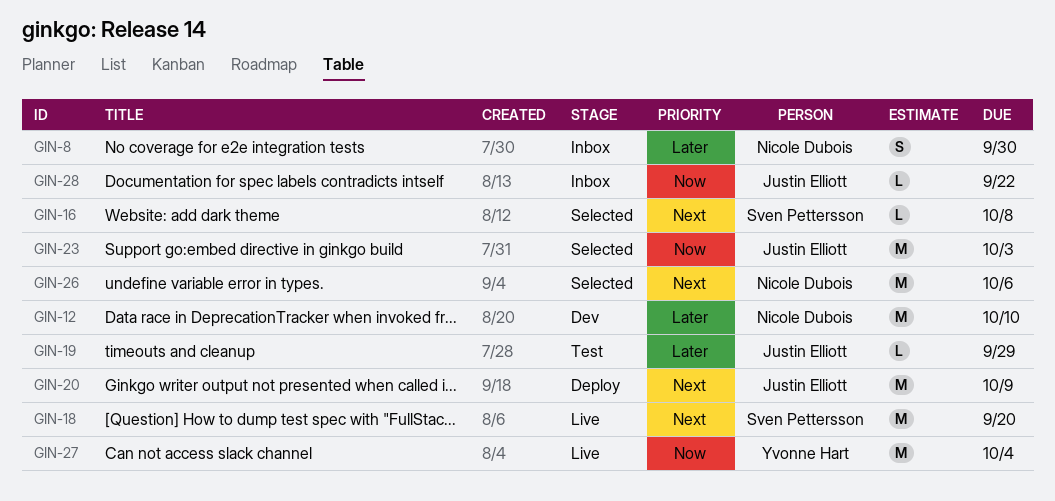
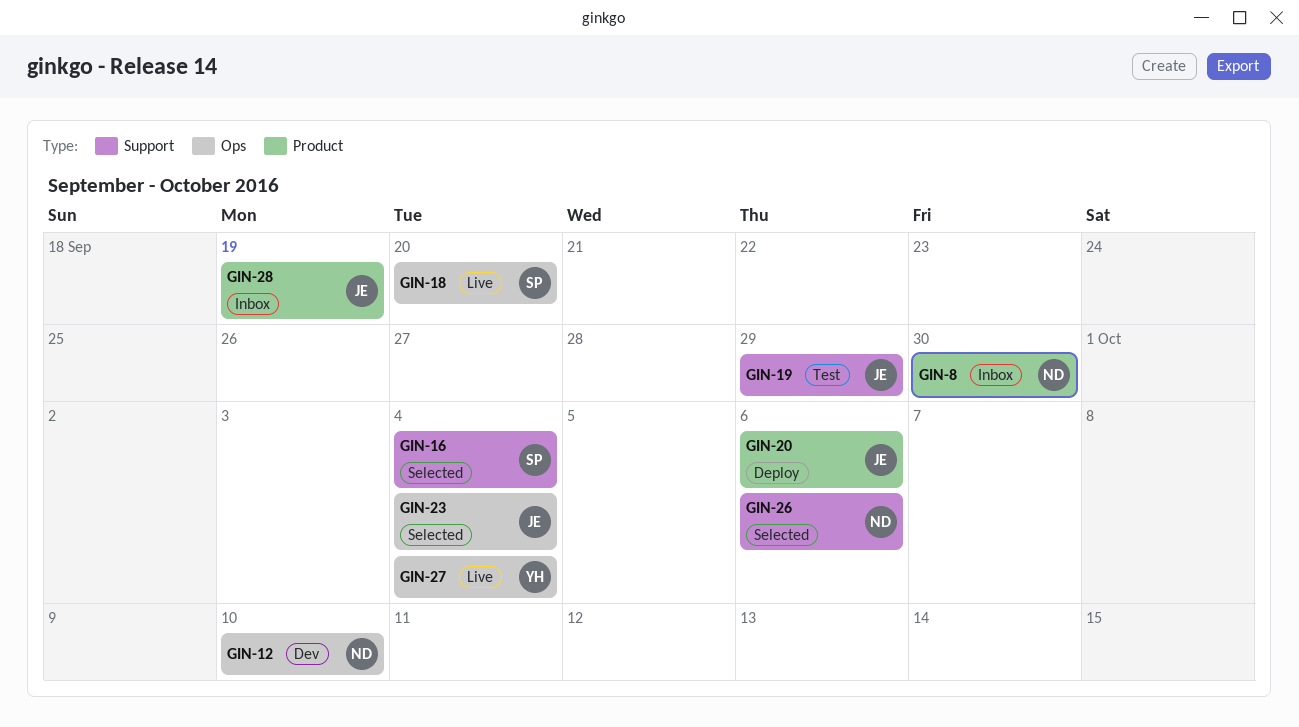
GIN-16, due: Oct 8 -> Oct 4
GIN-20, due: Oct 9 -> Oct 6
GIN-23, due: Oct 3 -> Oct 4
GIN-28, due: Sep 22 -> Sep 19

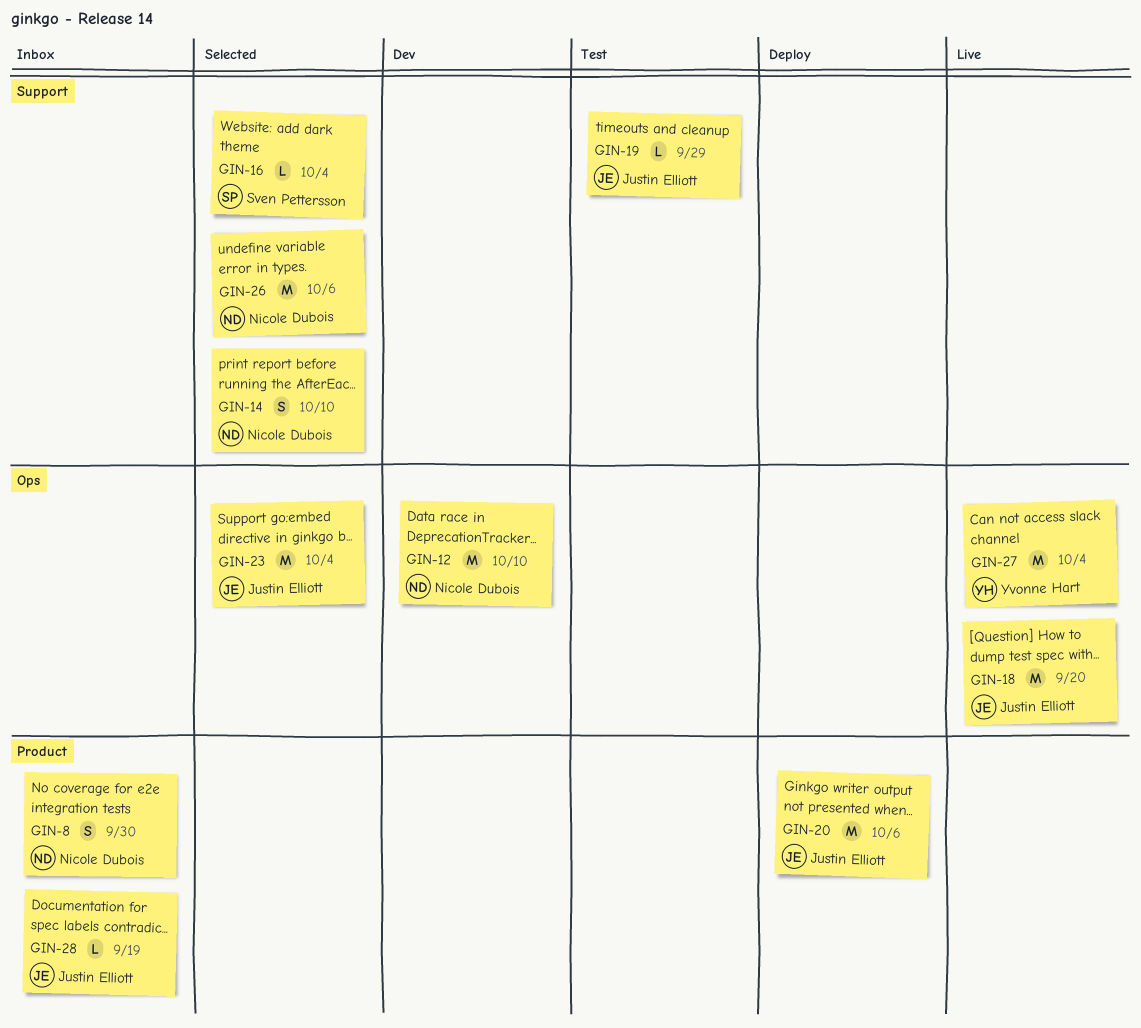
GIN-14: none -> present
GIN-18, owner: Sven Pettersson -> Justin Elliott

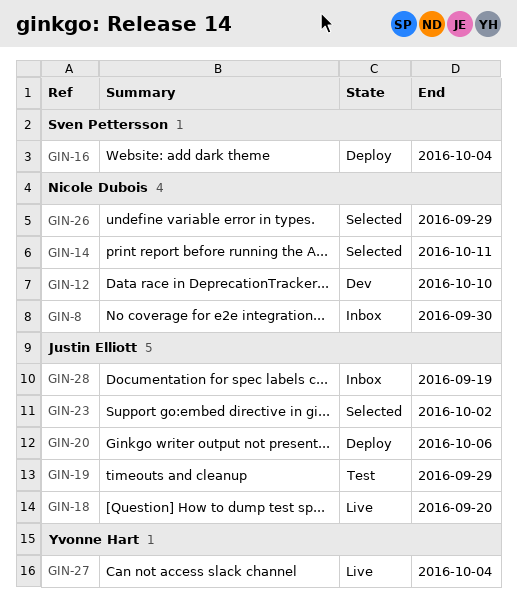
GIN-14, due: Oct 10 -> Oct 11
GIN-16, status: Selected -> Deploy
GIN-23, due: Oct 4 -> Oct 2
GIN-26, due: Oct 6 -> Sep 29

